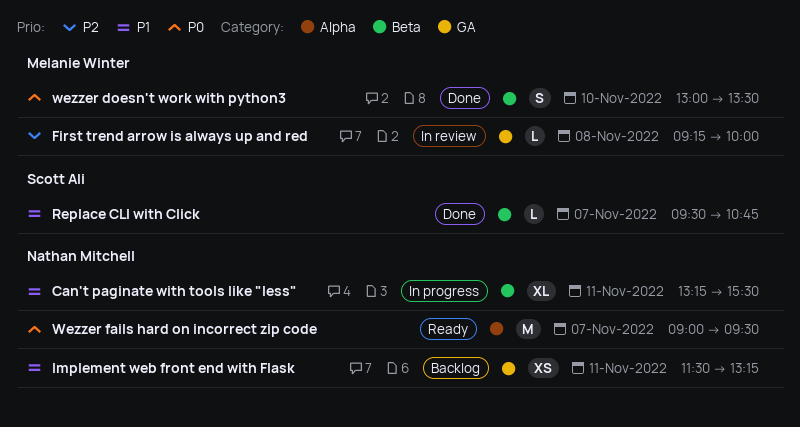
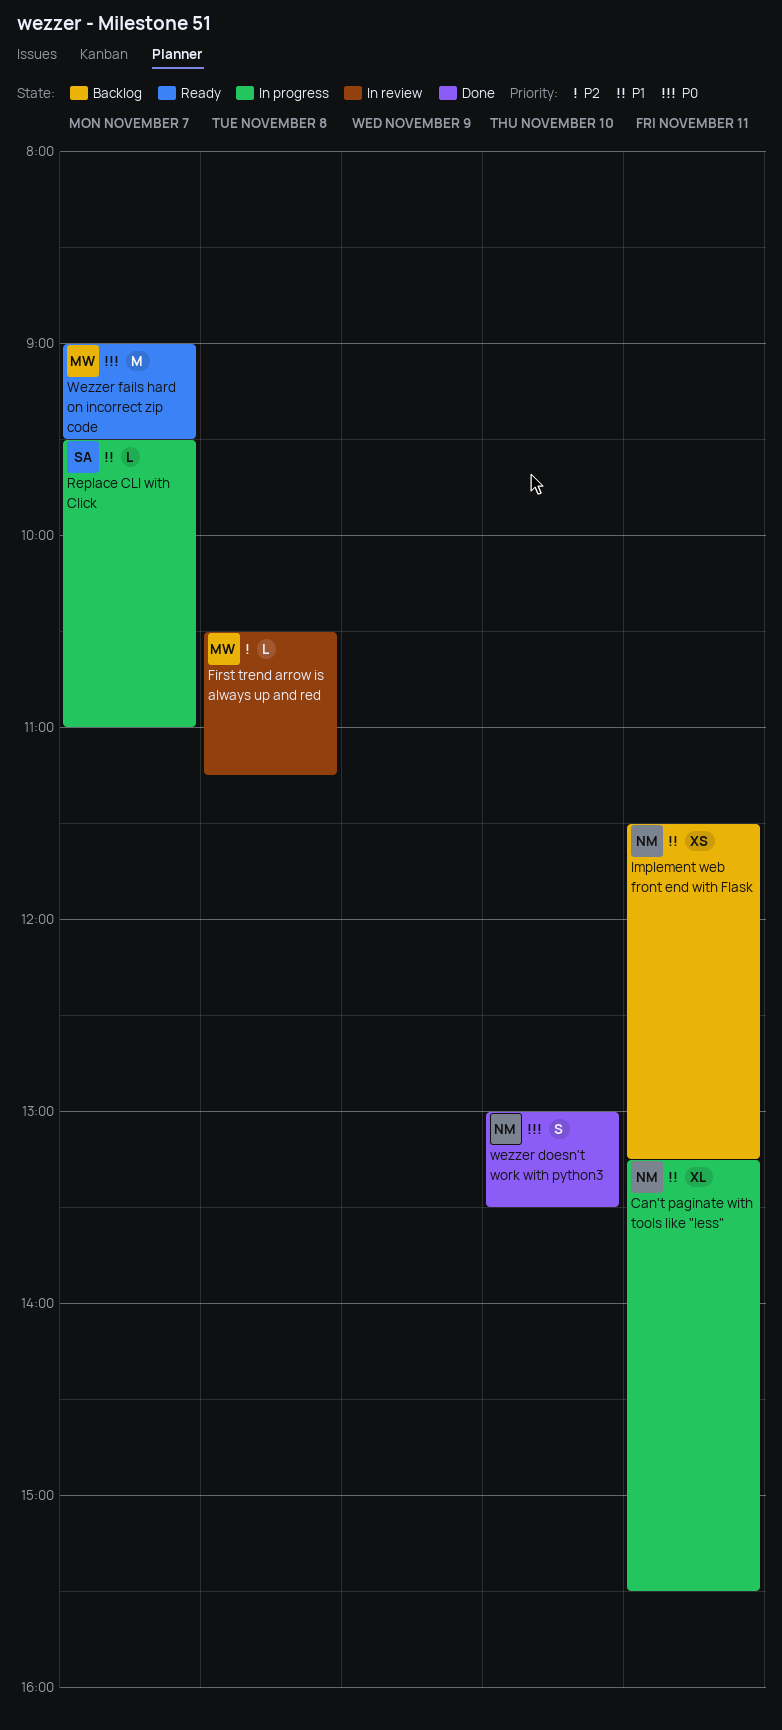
First trend arrow is always up and red, begins: 09:15 -> 10:30
First trend arrow is always up and red, ends: 10:00 -> 11:15
Replace CLI with Click, status: Done -> In progress
Replace CLI with Click, ends: 10:45 -> 11:00
wezzer doesn't work with python3, owner: Melanie Winter -> Nathan Mitchell
Wezzer fails hard on incorrect zip code, owner: Nathan Mitchell -> Melanie Winter

